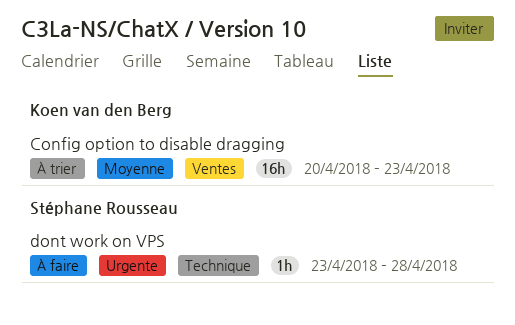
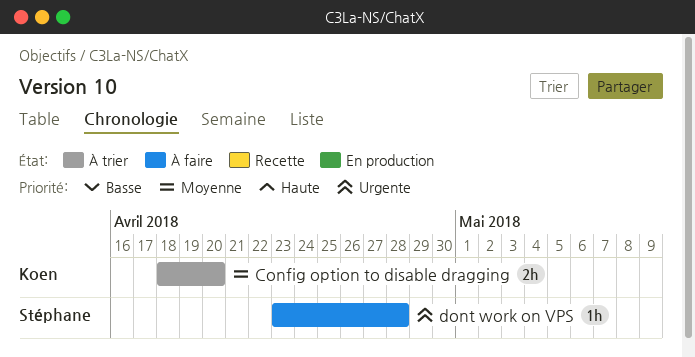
Config option to disable dragging, estimate: 16h -> 2h
Config option to disable dragging, start: Apr 20 -> Apr 18
Config option to disable dragging, due: Apr 23 -> Apr 20

